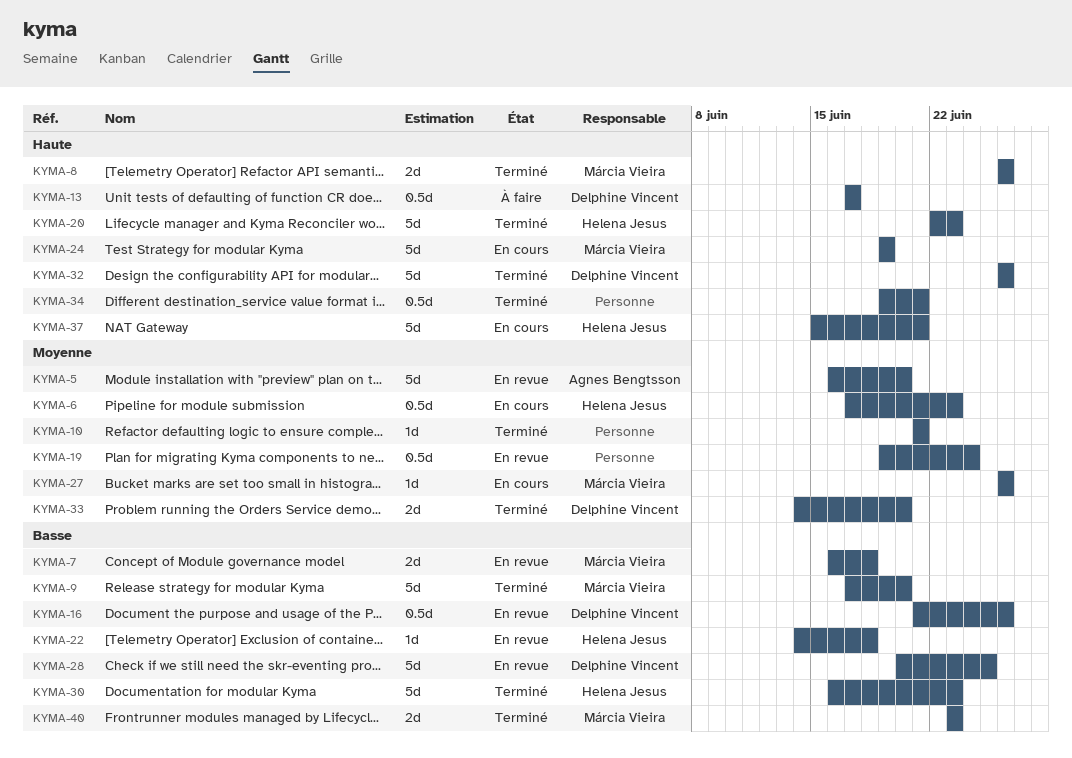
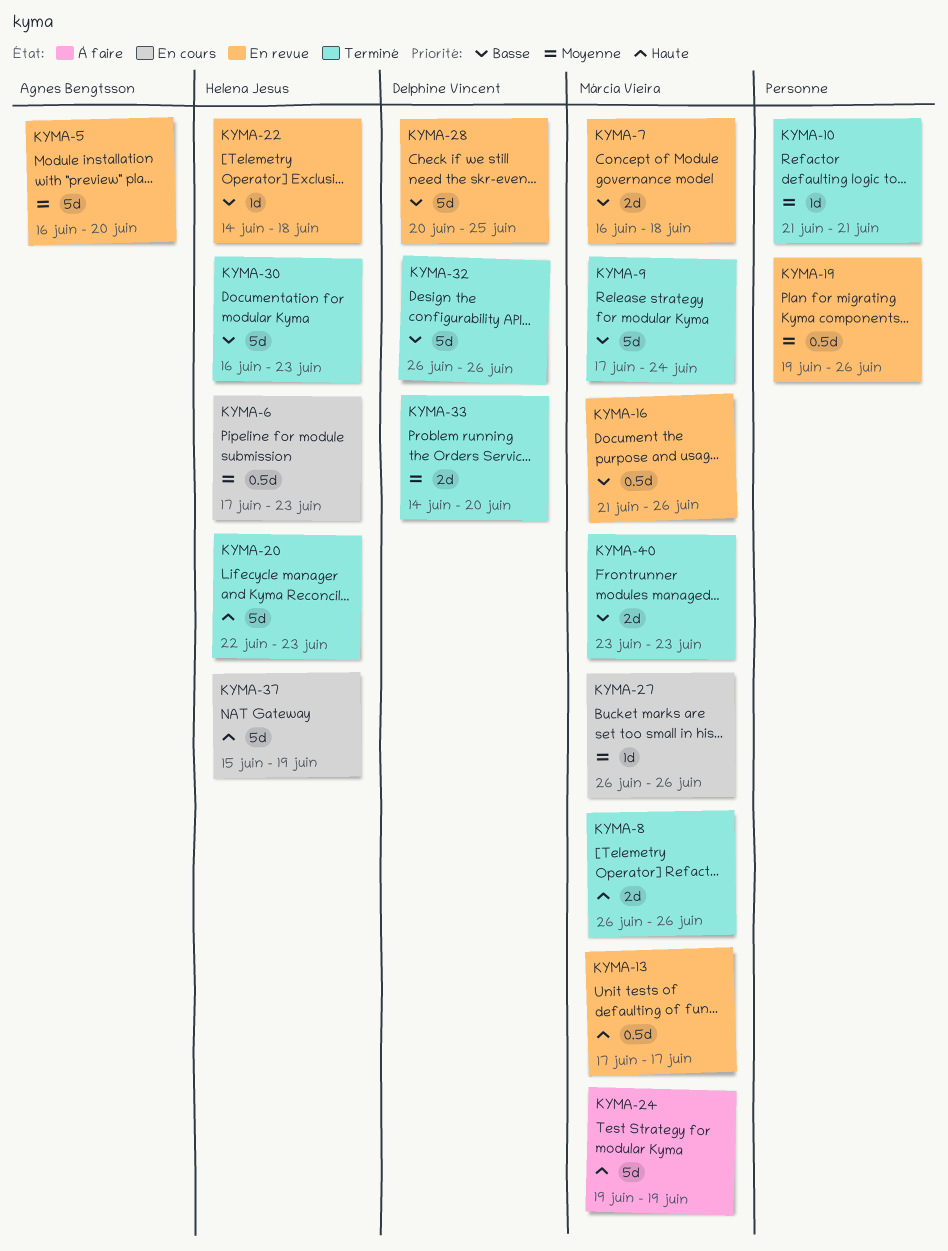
KYMA-9, due: Jun 20 -> Jun 24
KYMA-13, status: À faire -> En revue
KYMA-13, owner: Delphine Vincent -> Márcia Vieira
KYMA-16, owner: Delphine Vincent -> Márcia Vieira
KYMA-19, due: Jun 24 -> Jun 26
KYMA-24, status: En cours -> À faire
KYMA-32, priority: Haute -> Basse
KYMA-34: present -> none
KYMA-37, due: Jun 21 -> Jun 19

